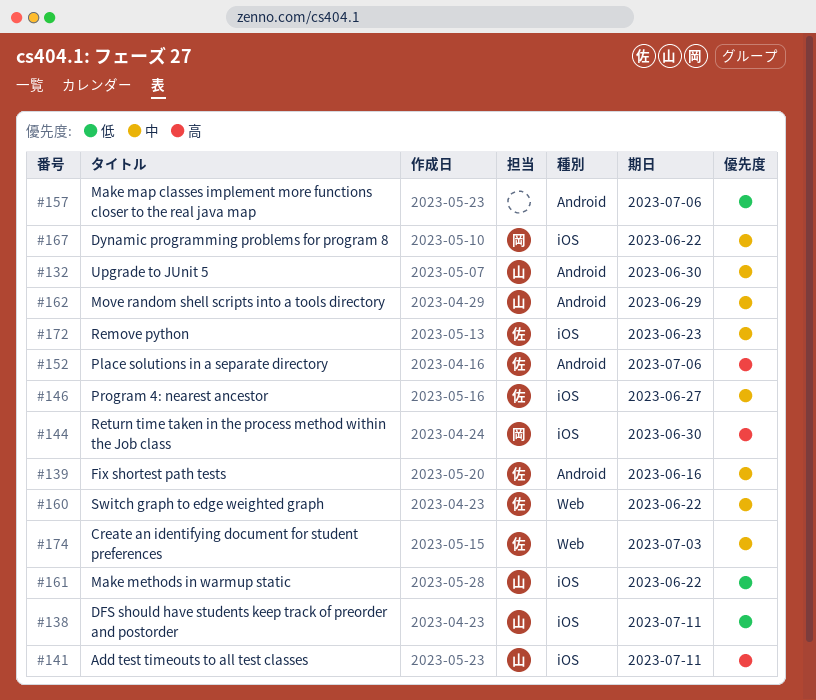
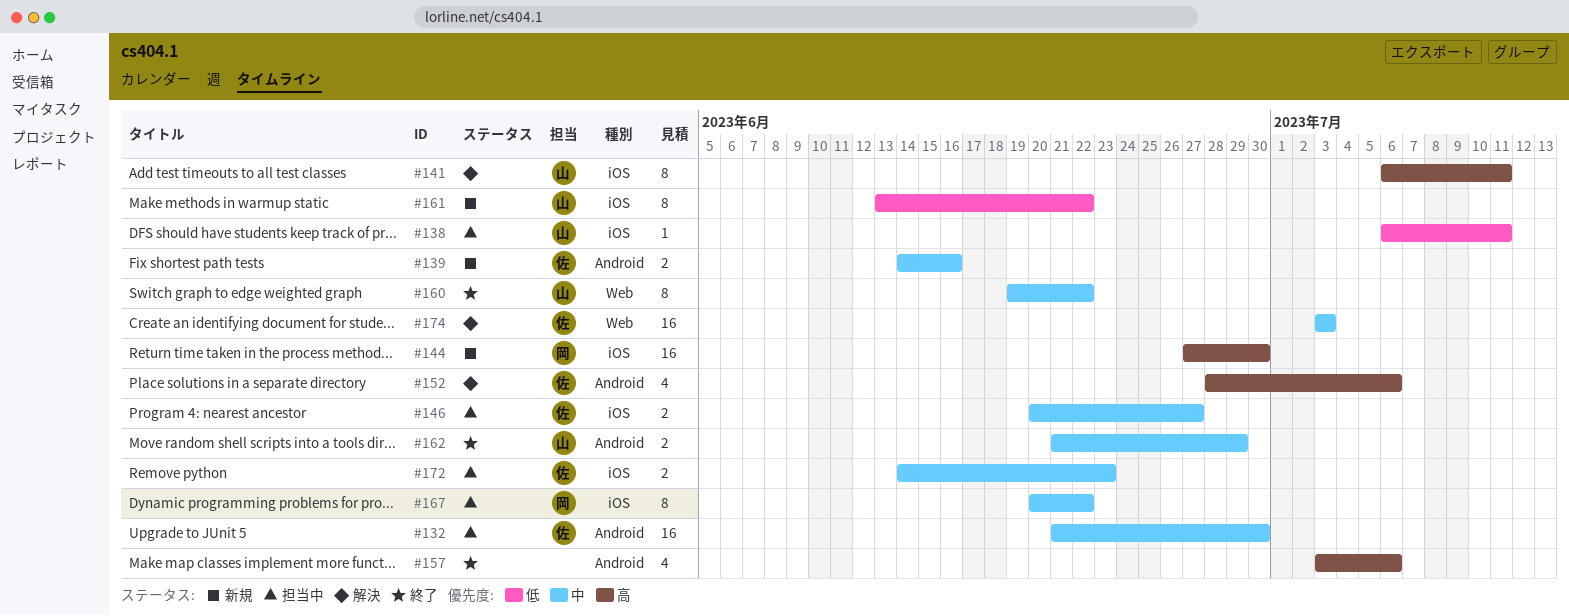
#132, owner: 山 -> 佐
#157, priority: 低 -> 高
#160, owner: 佐 -> 山

